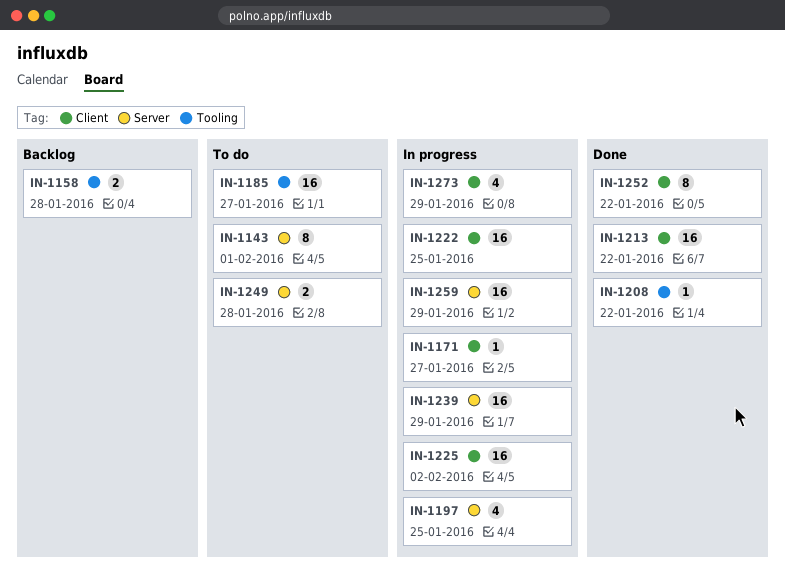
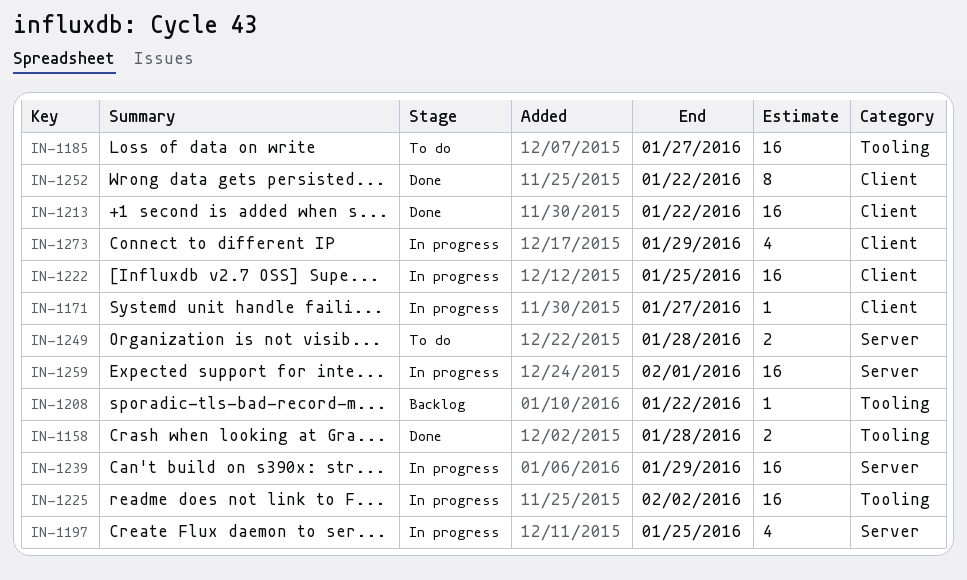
IN-1143: present -> none
IN-1158, status: Backlog -> Done
IN-1208, status: Done -> Backlog
IN-1225, label: Client -> Tooling
IN-1259, due: Jan 29 -> Feb 1

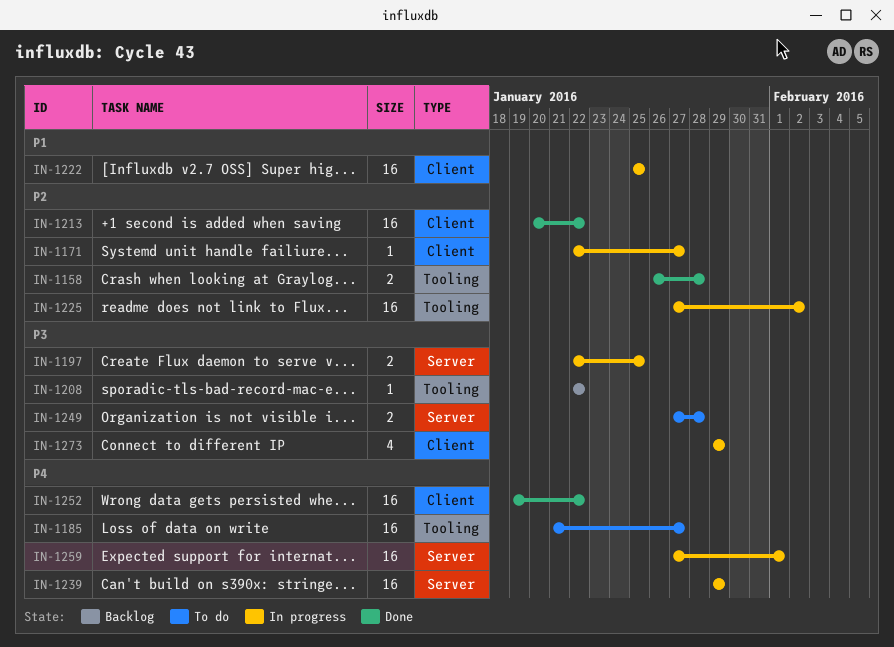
IN-1197, estimate: 4 -> 2
IN-1252, estimate: 8 -> 16

